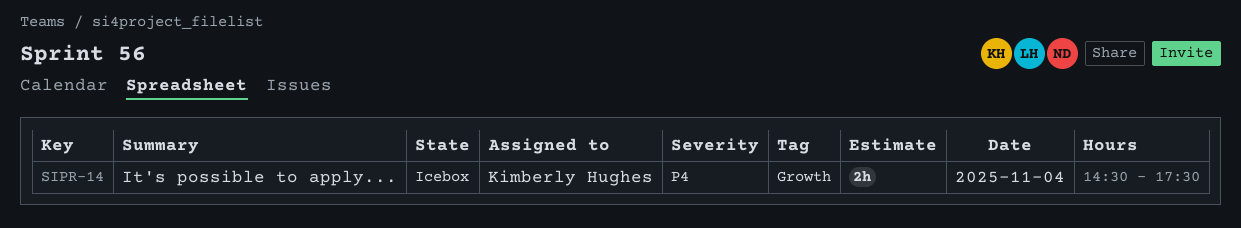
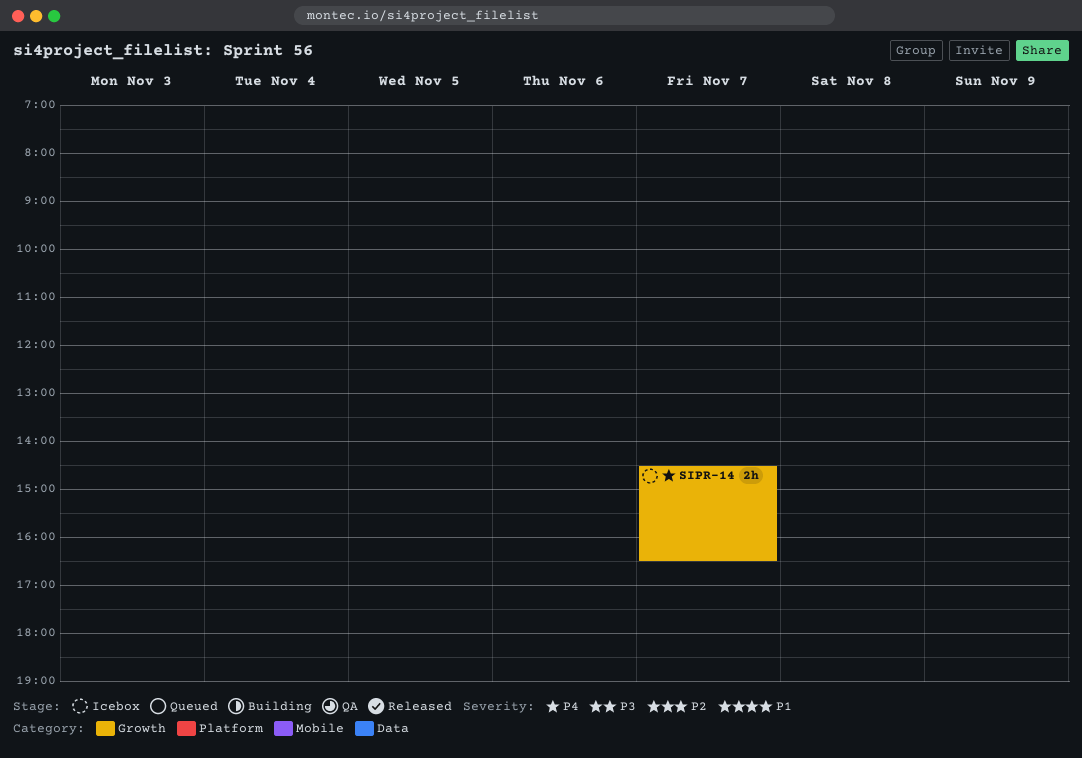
SIPR-14, day: Nov 4 -> Nov 7
SIPR-14, ends: 17:30 -> 16:30

